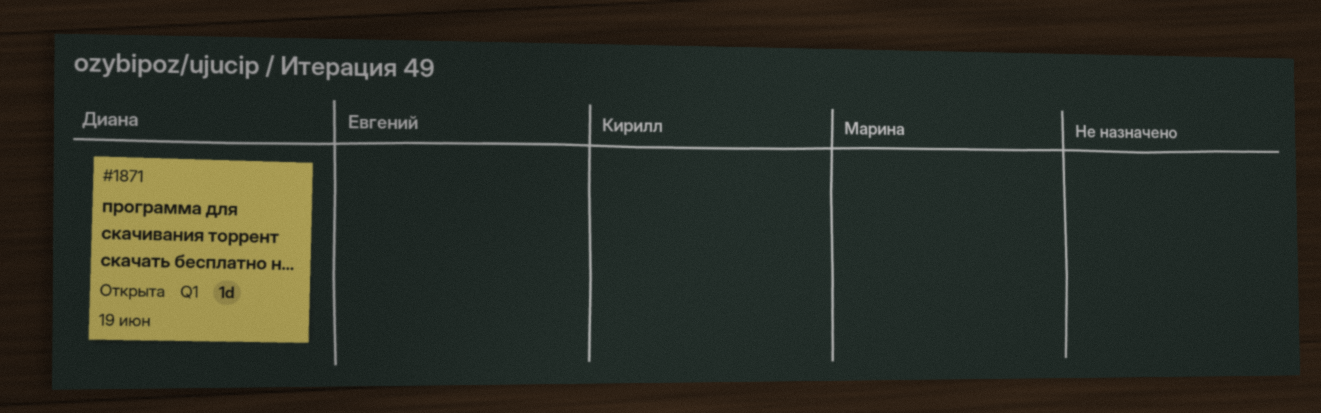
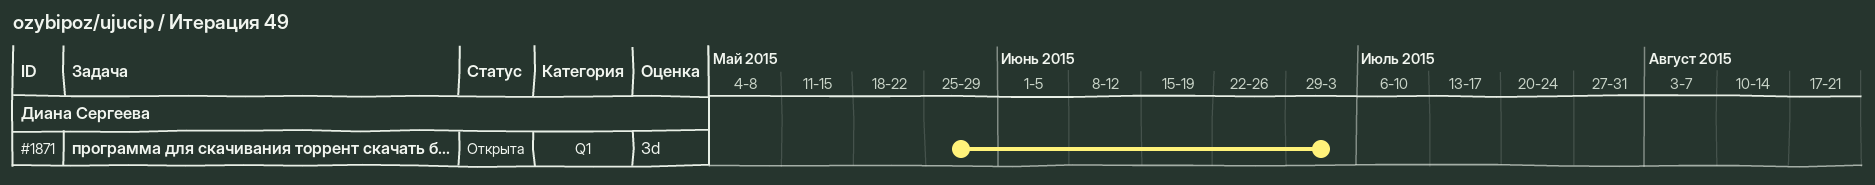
#1871, estimate: 1d -> 3d
#1871, due: Jun 19 -> Jul 3

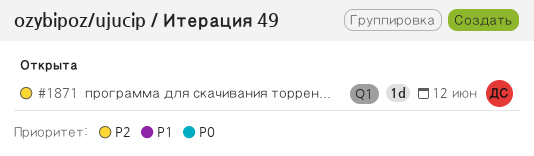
#1871, estimate: 3d -> 1d
#1871, due: Jul 3 -> Jun 12

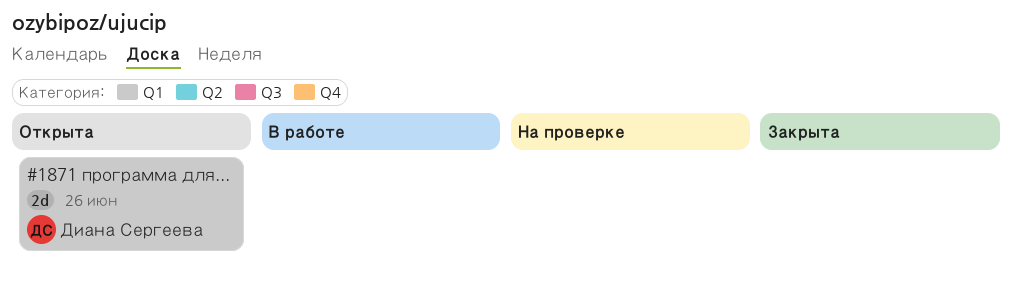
#1871, estimate: 1d -> 2d
#1871, due: Jun 12 -> Jun 26

